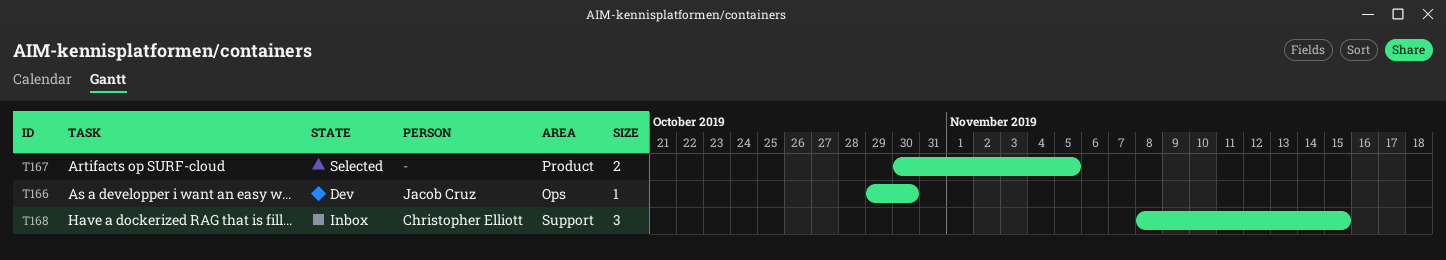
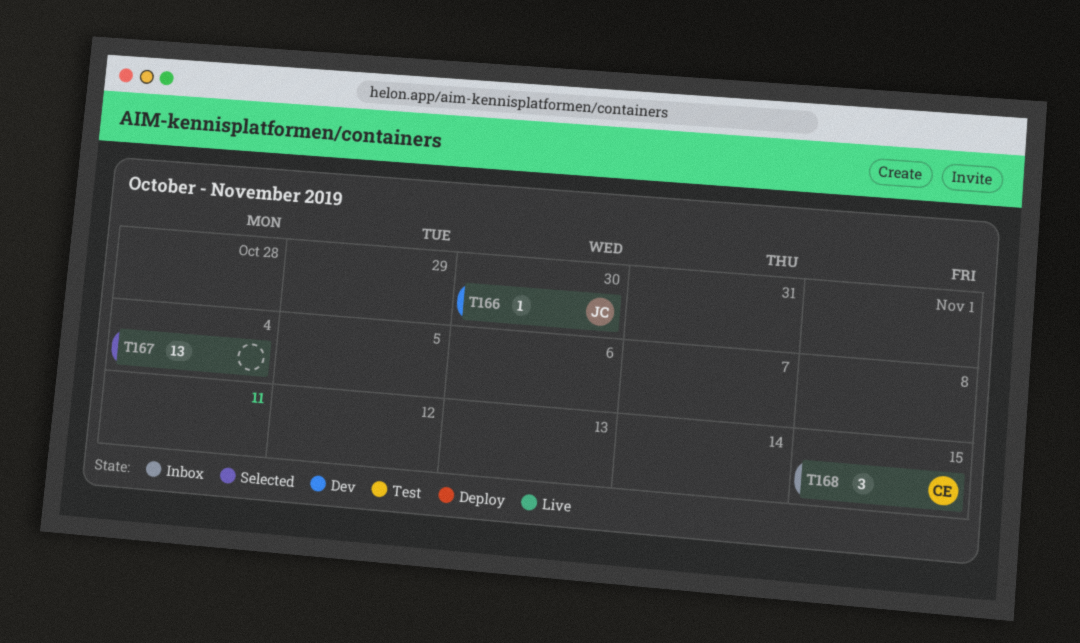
T167, estimate: 2 -> 13
T167, due: Nov 5 -> Nov 4

